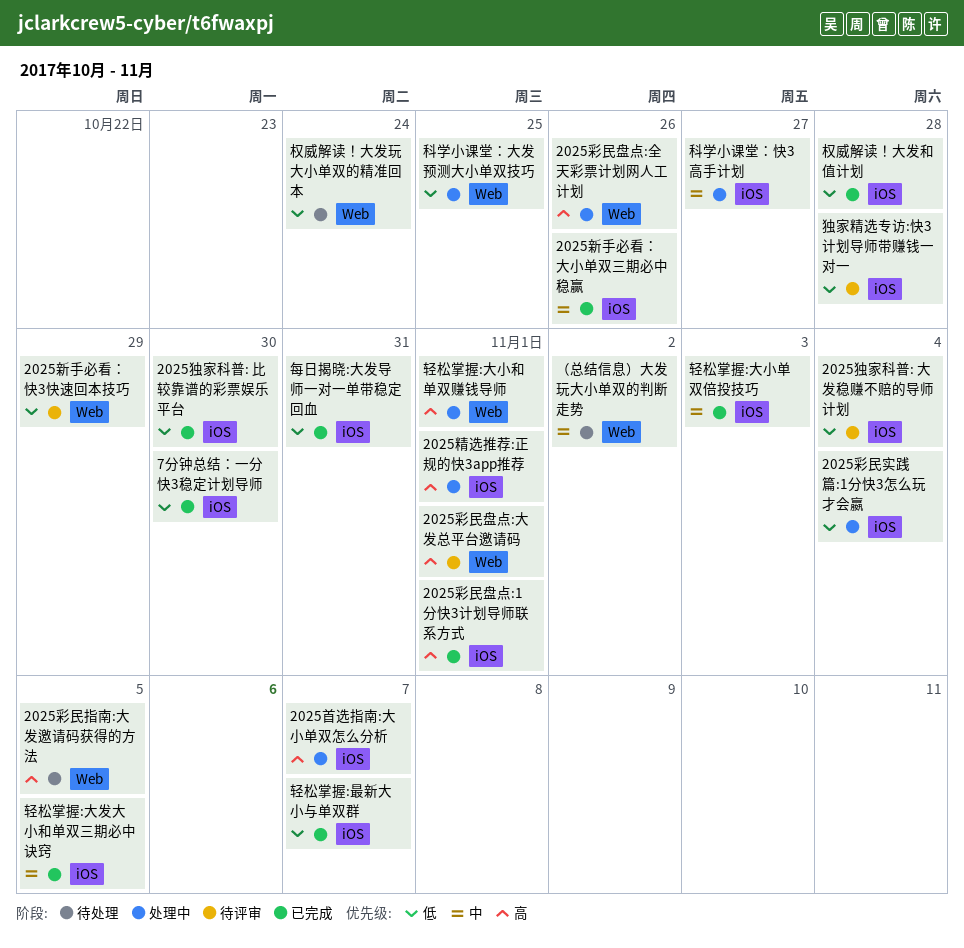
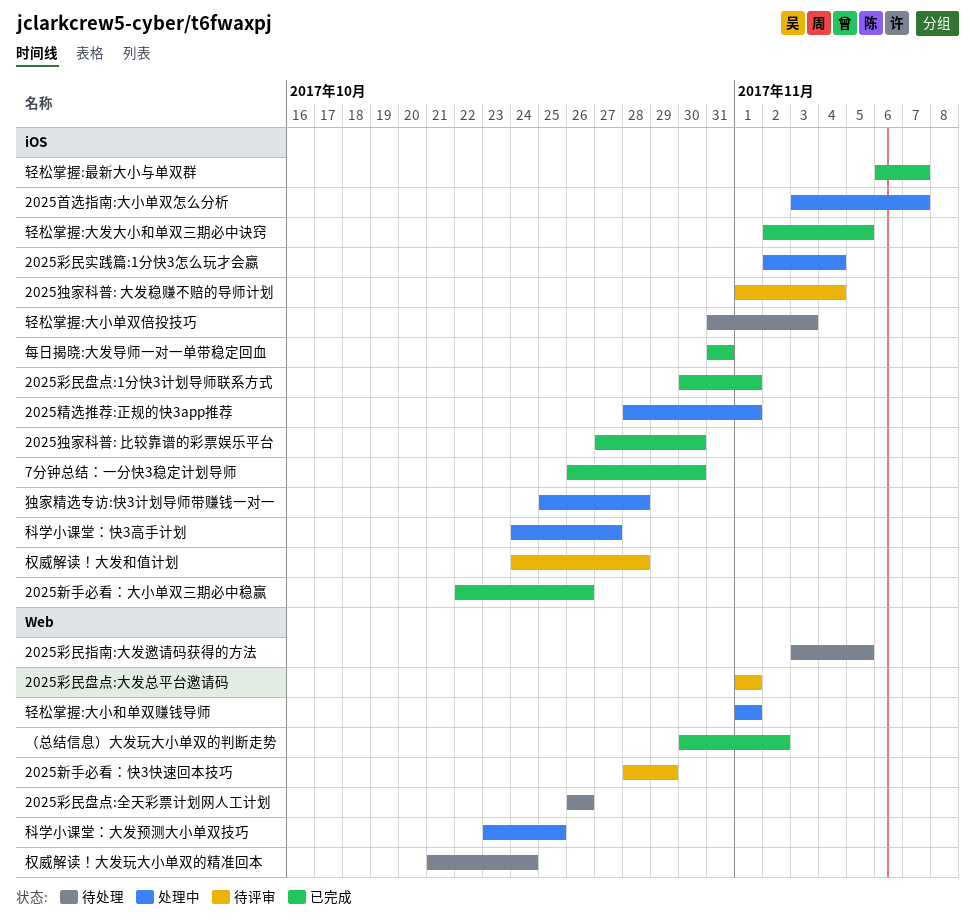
2025彩民盘点:全天彩票计划网人工计划, status: 处理中 -> 待处理
权威解读！大发和值计划, status: 已完成 -> 待评审
独家精选专访:快3计划导师带赚钱一对一, status: 待评审 -> 处理中
轻松掌握:大小单双倍投技巧, status: 已完成 -> 待处理
（总结信息）大发玩大小单双的判断走势, status: 待处理 -> 已完成

